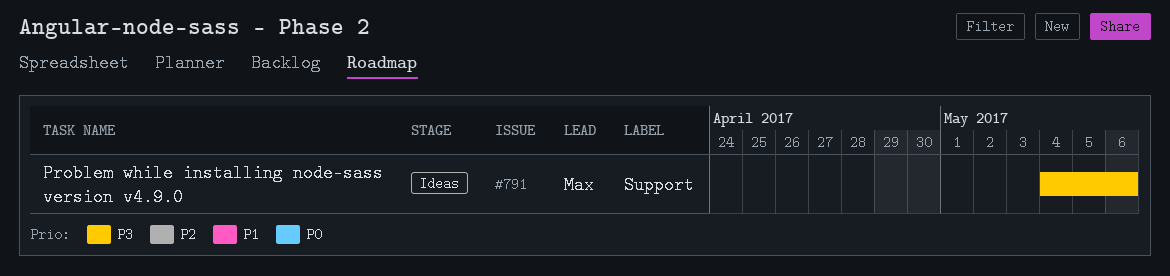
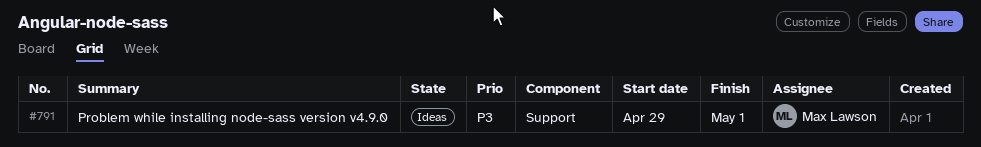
#791, start: May 4 -> Apr 29
#791, due: May 6 -> May 1

